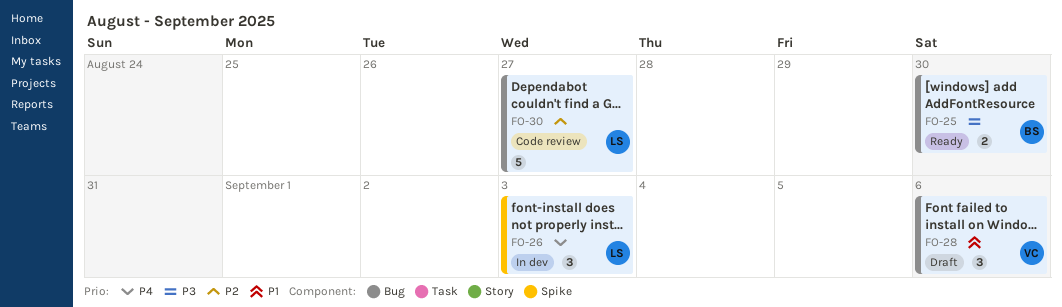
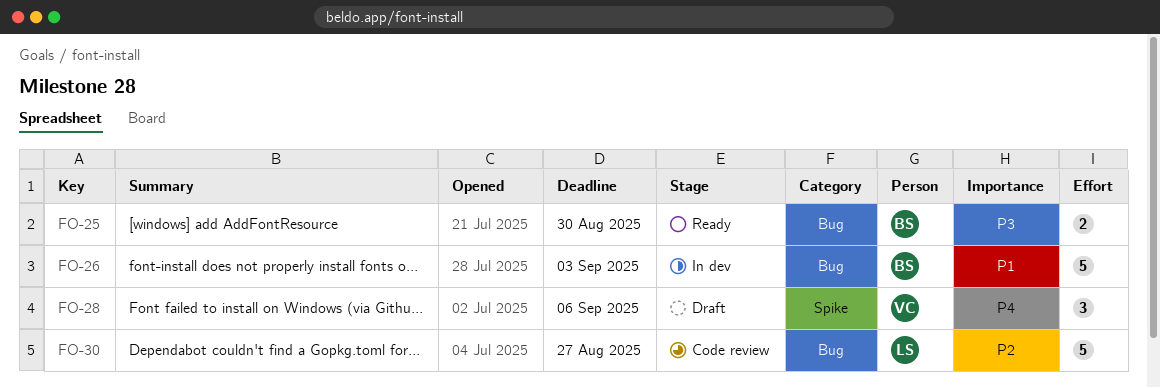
FO-26, owner: LS -> BS
FO-26, priority: P4 -> P1
FO-26, label: Spike -> Bug
FO-26, estimate: 3 -> 5
FO-28, priority: P1 -> P4
FO-28, label: Bug -> Spike

